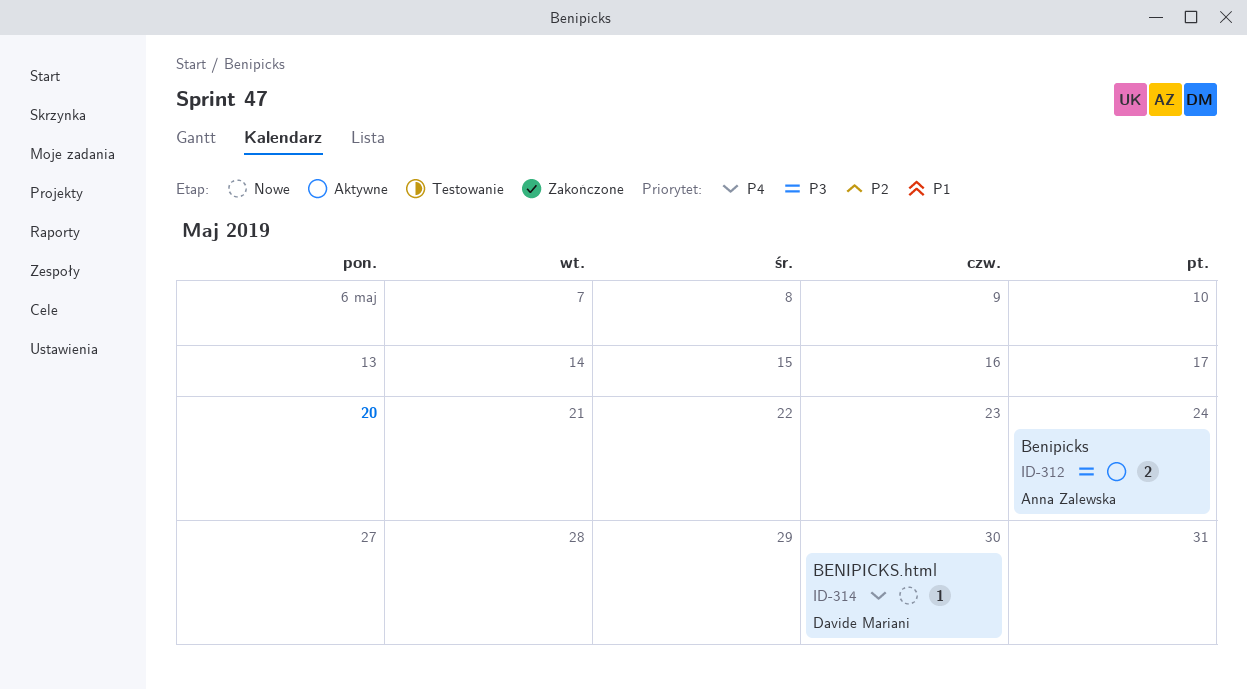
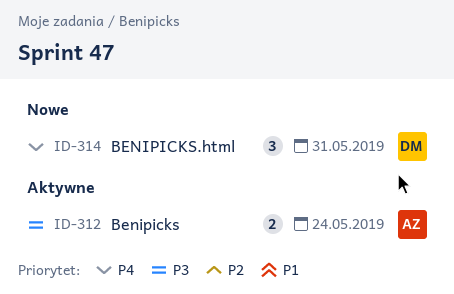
ID-314, estimate: 1 -> 3
ID-314, due: May 30 -> May 31

